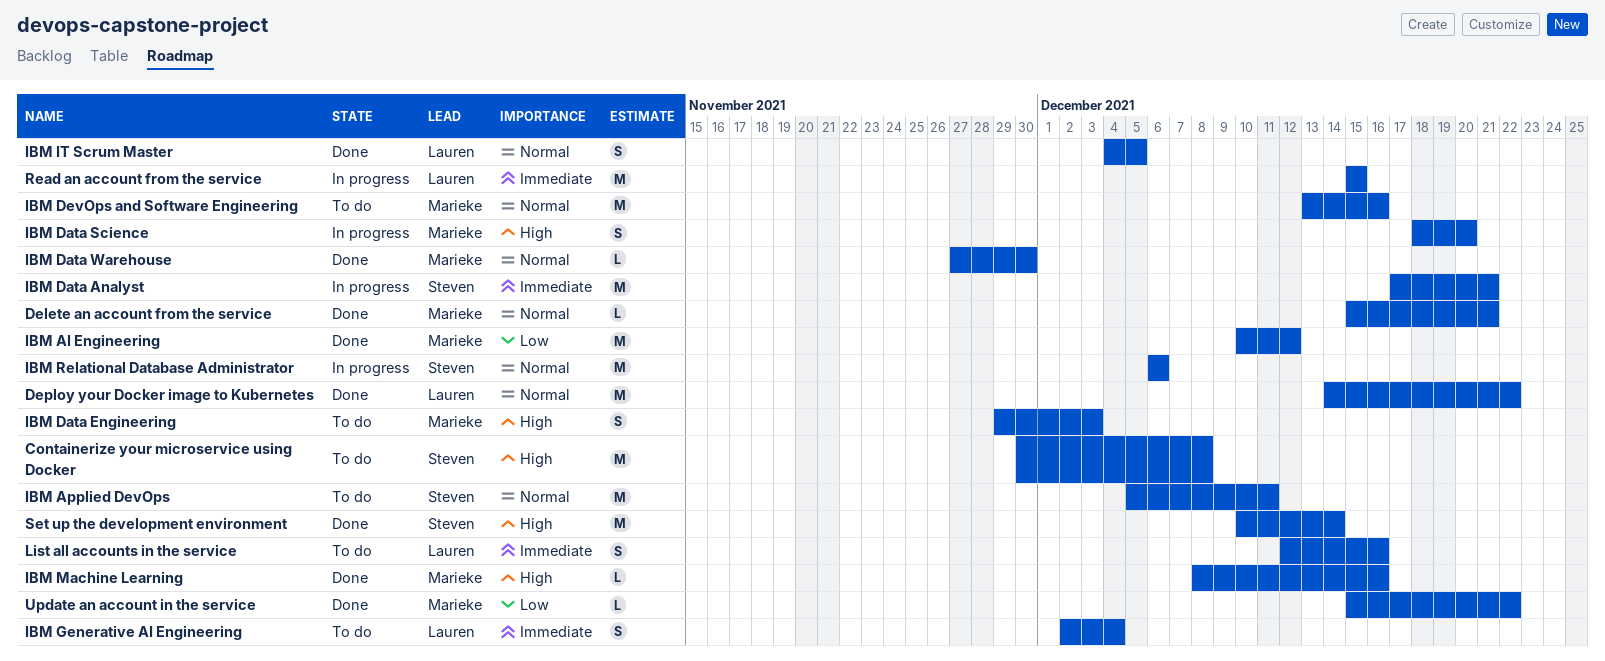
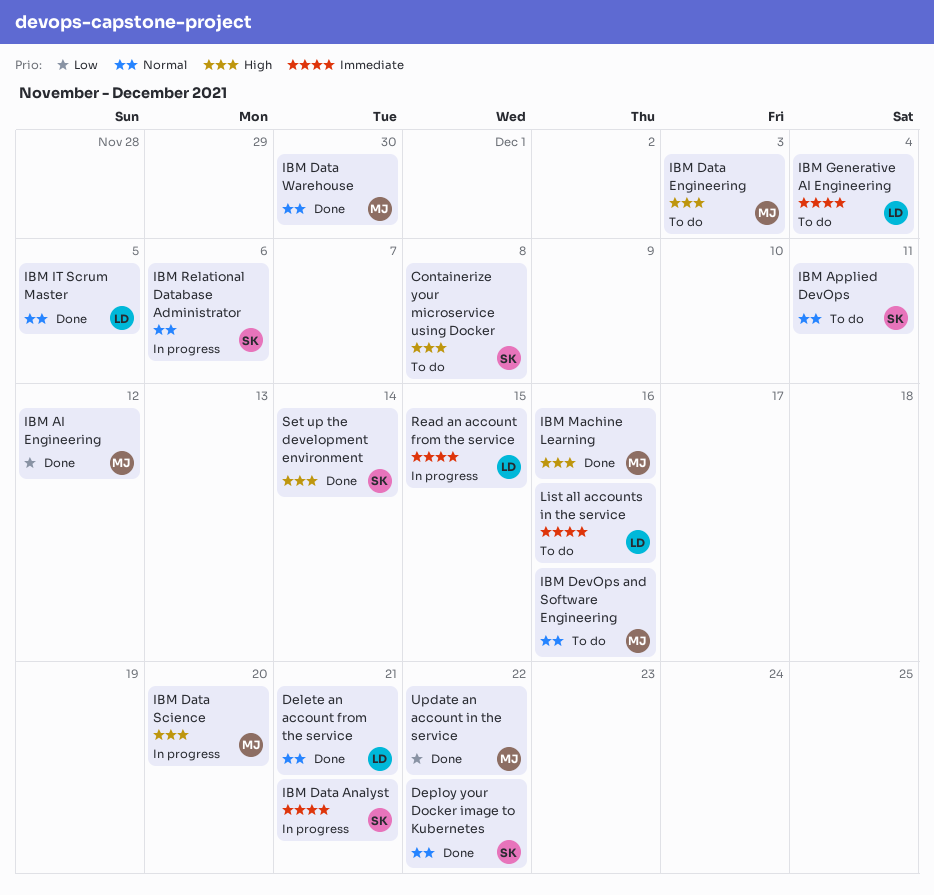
Delete an account from the service, owner: Marieke -> Lauren
Deploy your Docker image to Kubernetes, owner: Lauren -> Steven

